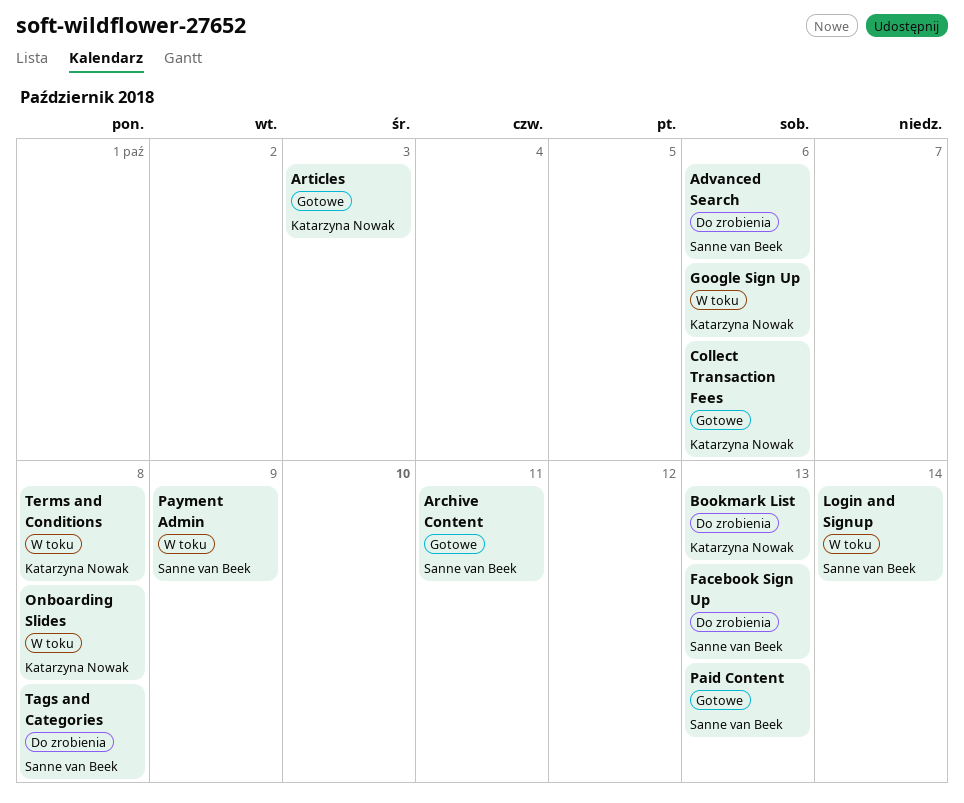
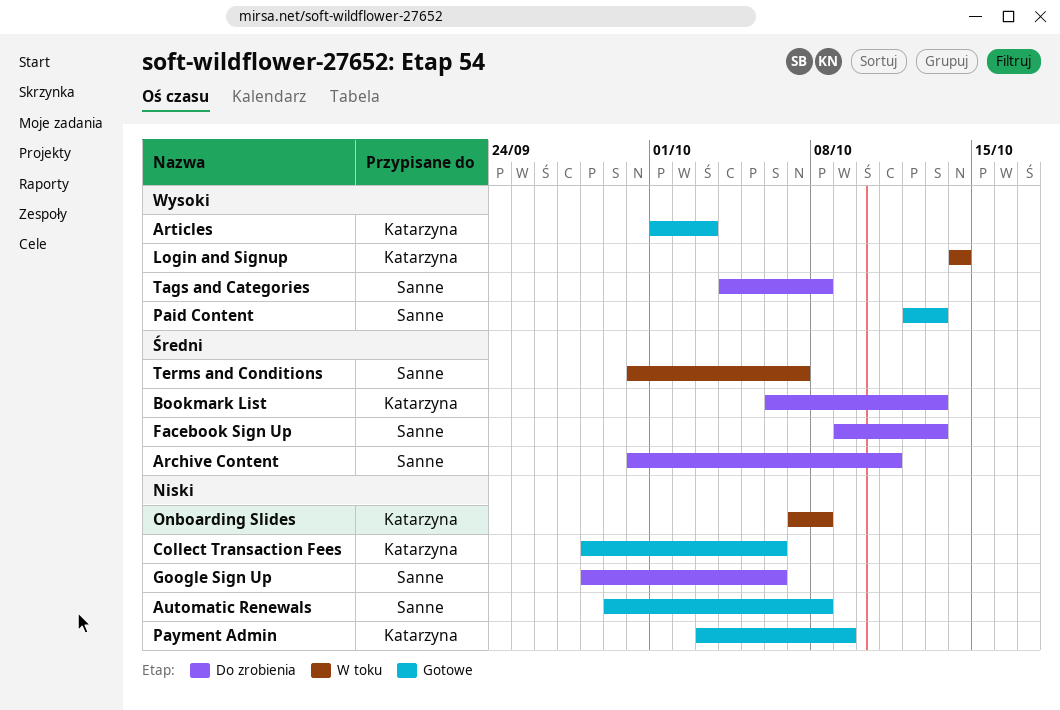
Advanced Search: present -> none
Archive Content, status: Gotowe -> Do zrobienia
Automatic Renewals: none -> present
Google Sign Up, status: W toku -> Do zrobienia
Google Sign Up, owner: Katarzyna Nowak -> Sanne van Beek
Login and Signup, owner: Sanne van Beek -> Katarzyna Nowak
Payment Admin, status: W toku -> Gotowe
Payment Admin, owner: Sanne van Beek -> Katarzyna Nowak
Terms and Conditions, owner: Katarzyna Nowak -> Sanne van Beek
Terms and Conditions, due: Oct 8 -> Oct 7

